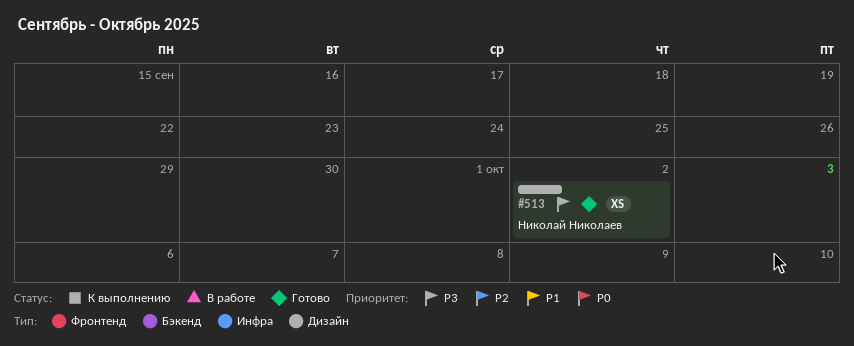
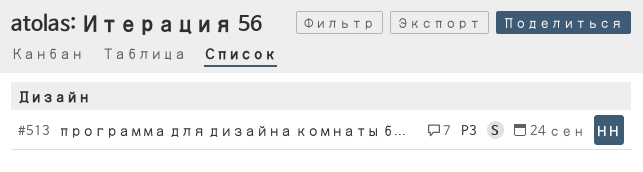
#513, estimate: XS -> S
#513, due: Oct 2 -> Sep 24

